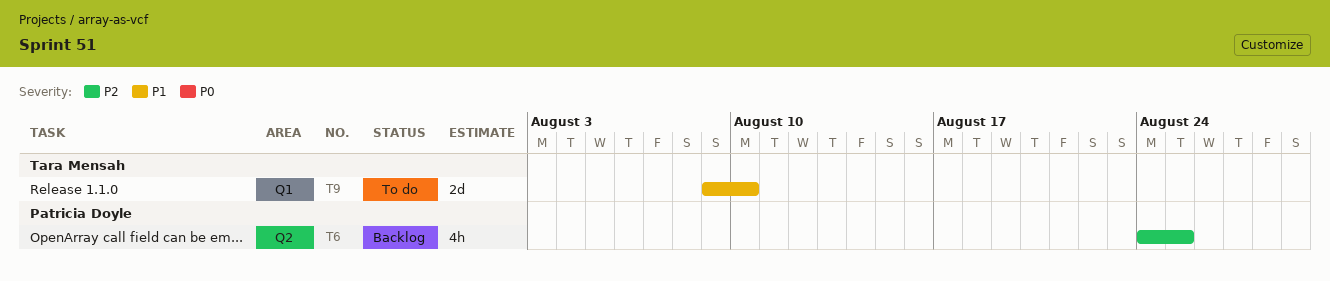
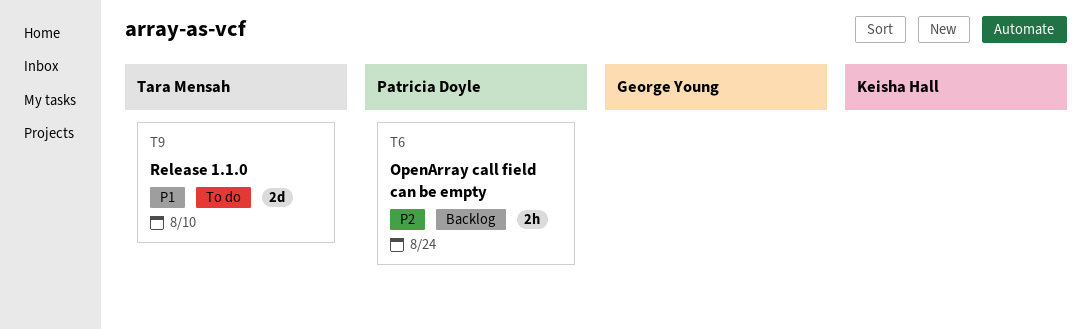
T6, estimate: 4h -> 2h
T6, due: Aug 25 -> Aug 24

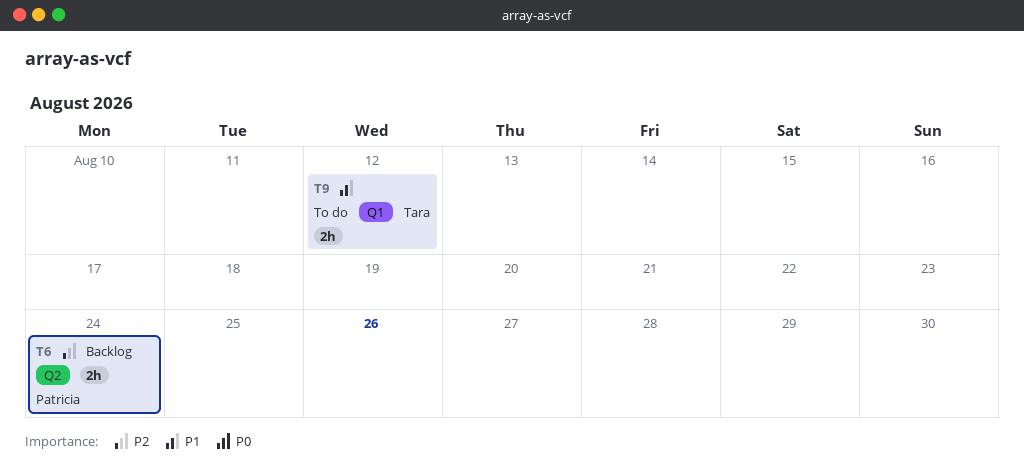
T9, estimate: 2d -> 2h
T9, due: Aug 10 -> Aug 12

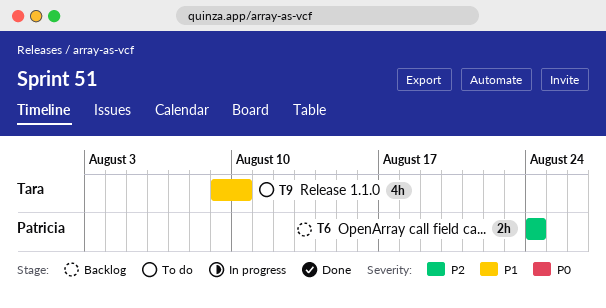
T9, estimate: 2h -> 4h
T9, due: Aug 12 -> Aug 10

